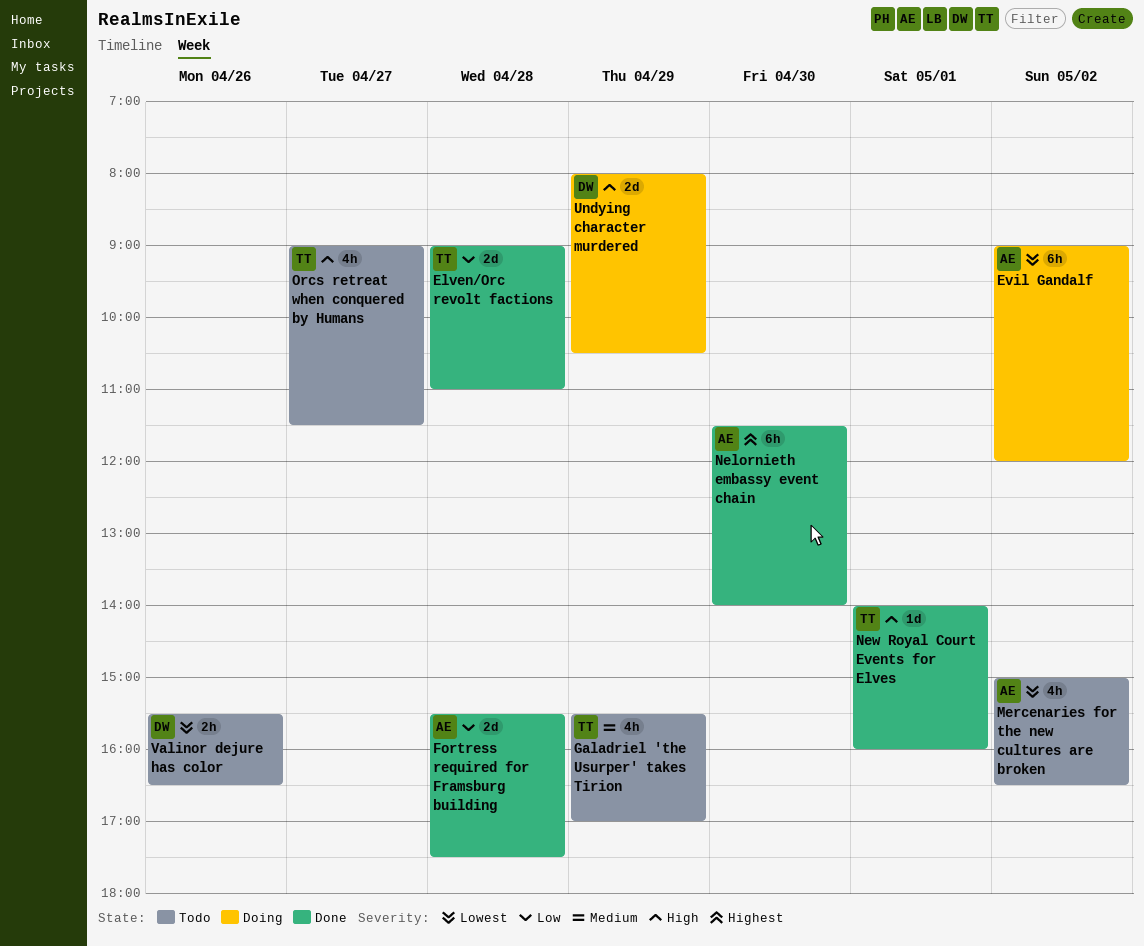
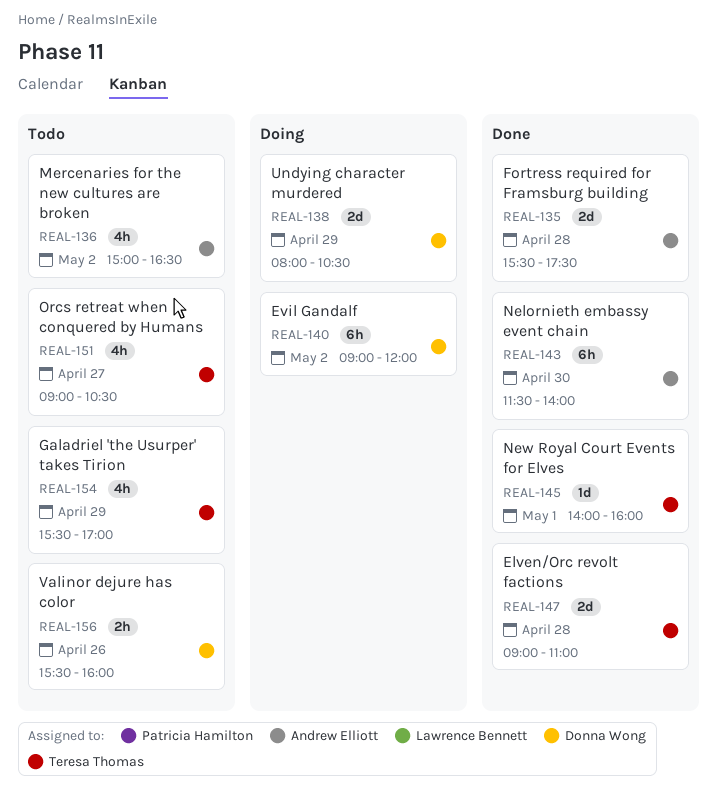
Evil Gandalf, owner: Andrew Elliott -> Donna Wong
Orcs retreat when conquered by Humans, ends: 11:30 -> 10:30
Valinor dejure has color, ends: 16:30 -> 16:00

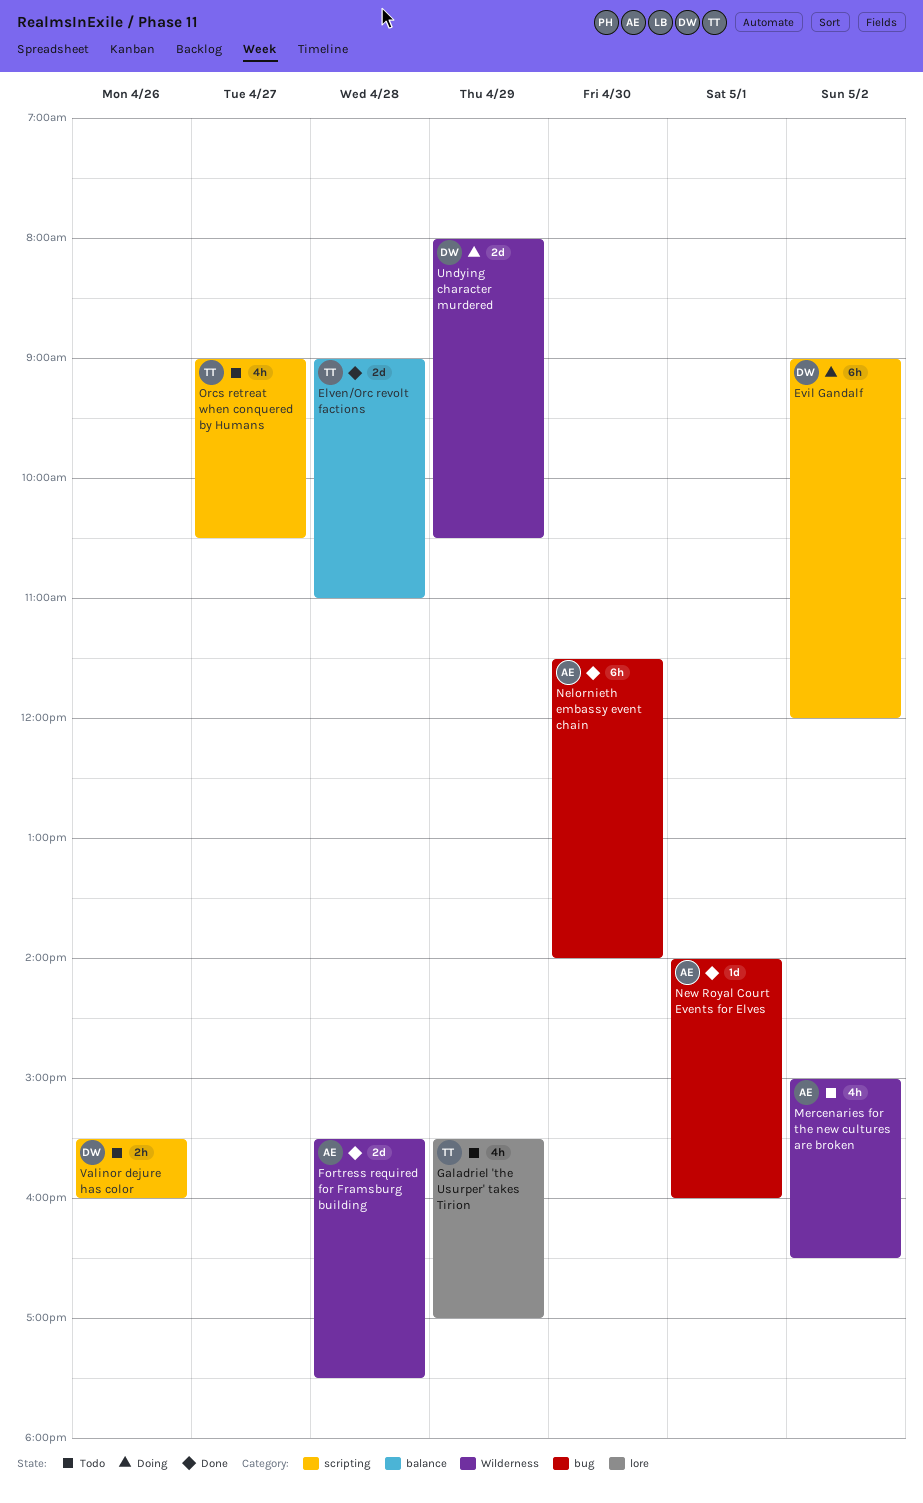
New Royal Court Events for Elves, owner: Teresa Thomas -> Andrew Elliott

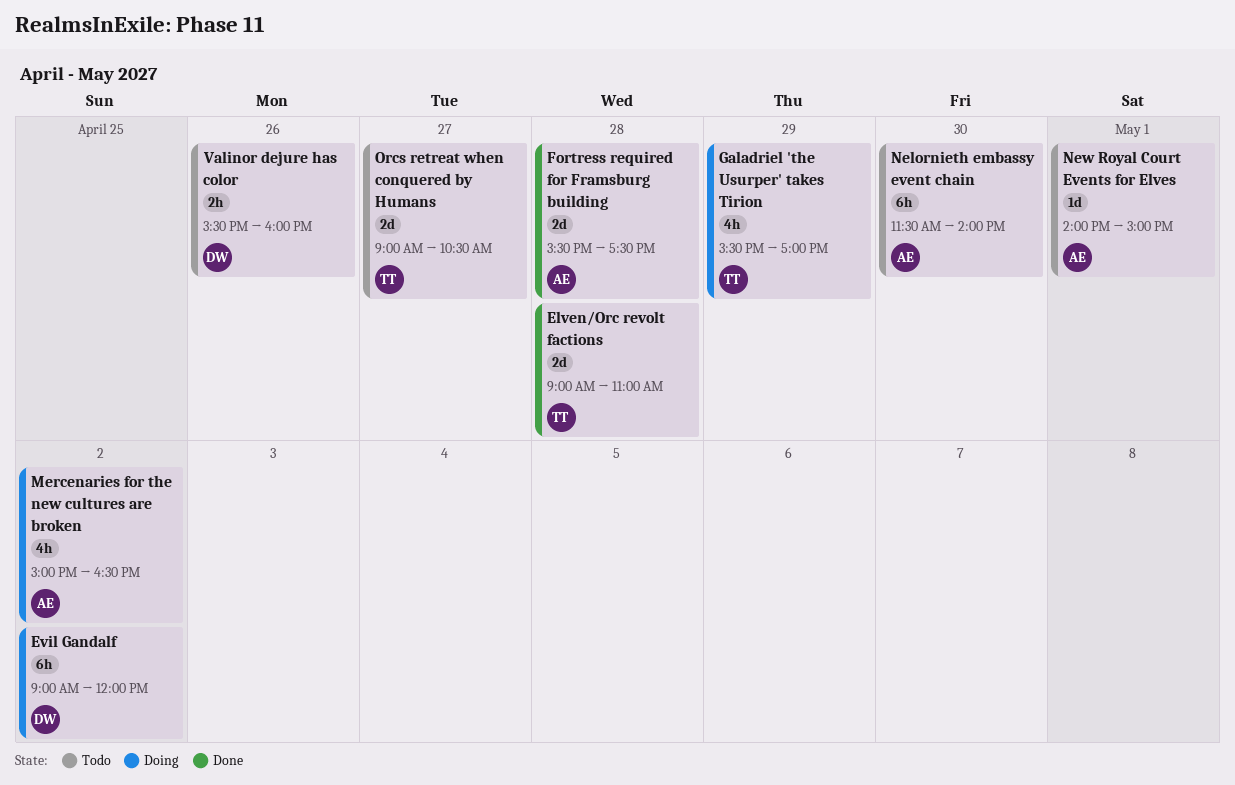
Galadriel 'the Usurper' takes Tirion, status: Todo -> Doing
Mercenaries for the new cultures are broken, status: Todo -> Doing
Nelornieth embassy event chain, status: Done -> Todo
New Royal Court Events for Elves, status: Done -> Todo
New Royal Court Events for Elves, ends: 16:00 -> 15:00
Orcs retreat when conquered by Humans, estimate: 4h -> 2d
Undying character murdered: present -> none

